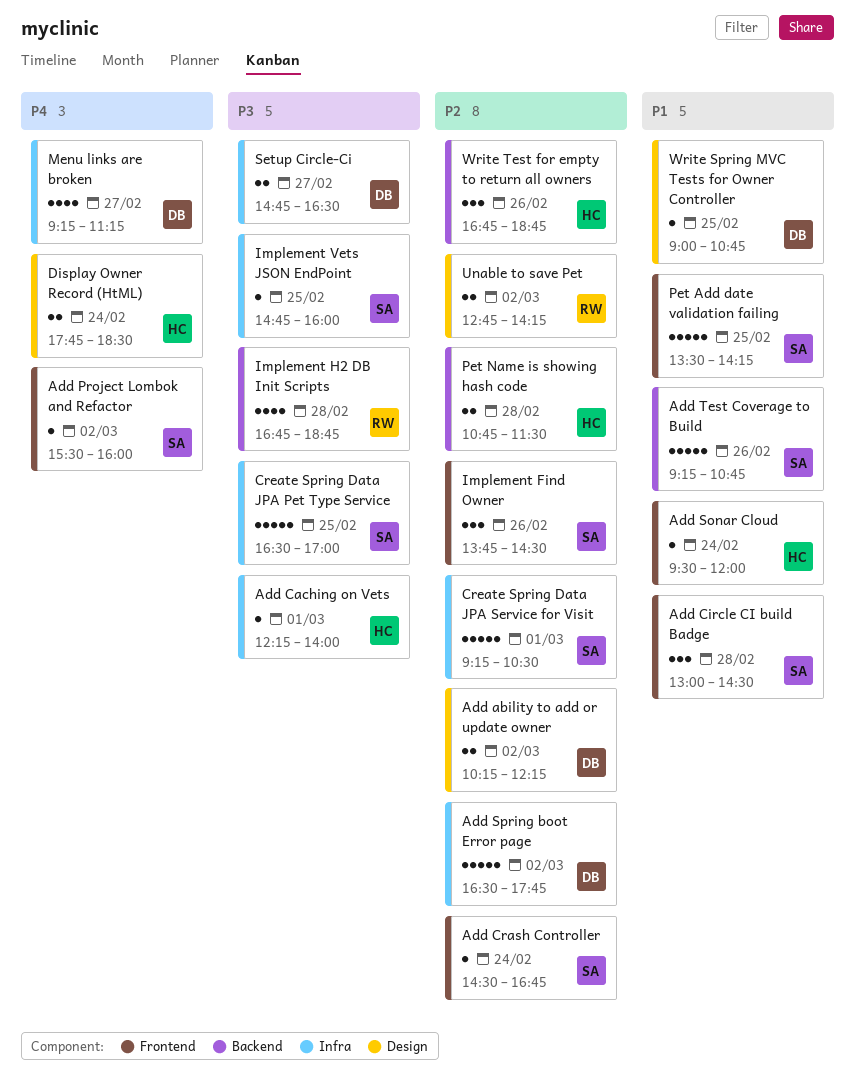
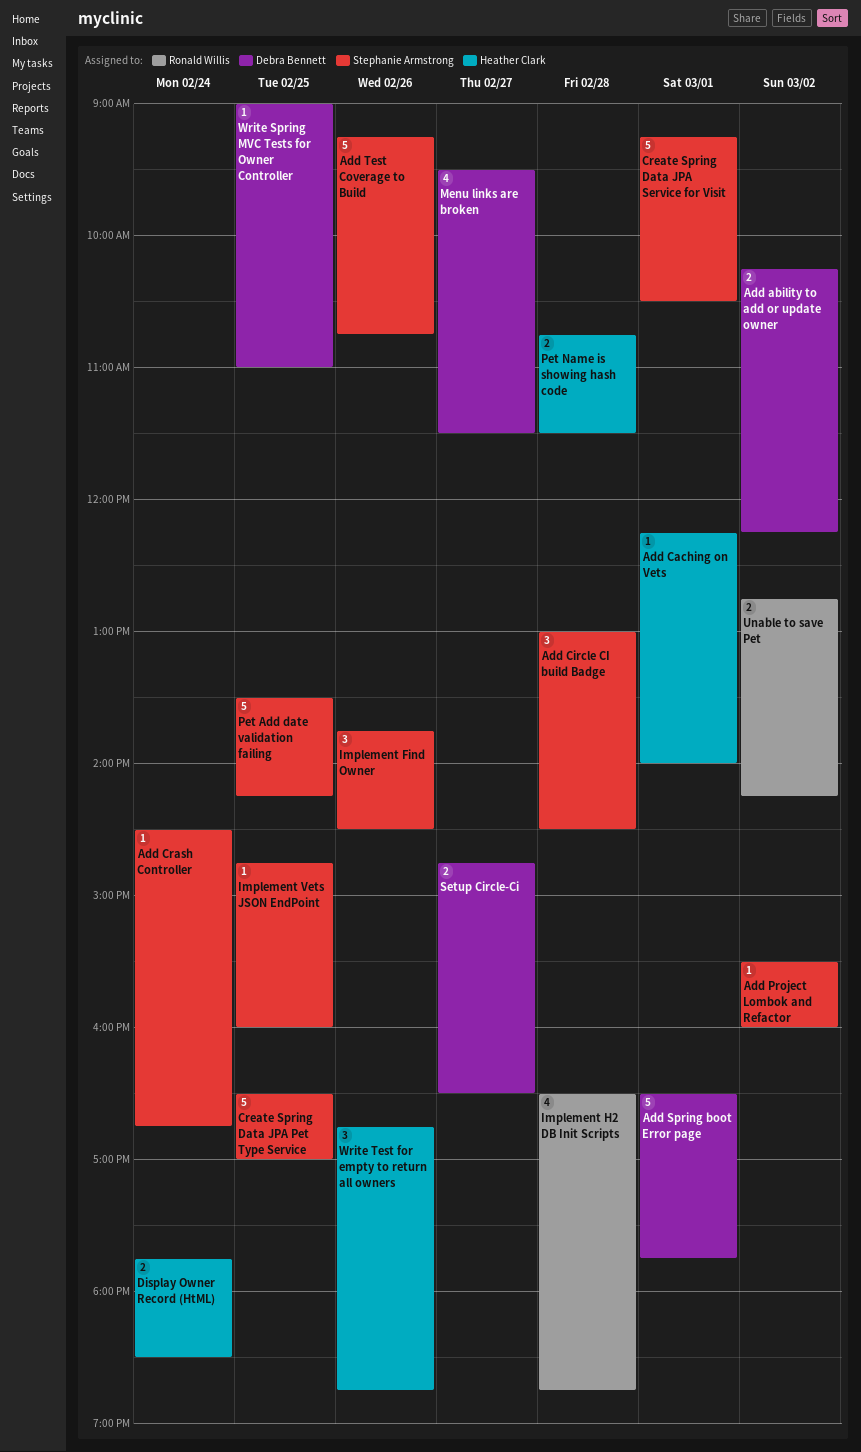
Add Sonar Cloud: present -> none
Add Spring boot Error page, day: Mar 2 -> Mar 1
Implement H2 DB Init Scripts, begins: 16:45 -> 16:30
Menu links are broken, begins: 09:15 -> 09:30
Menu links are broken, ends: 11:15 -> 11:30
Write Spring MVC Tests for Owner Controller, ends: 10:45 -> 11:00

